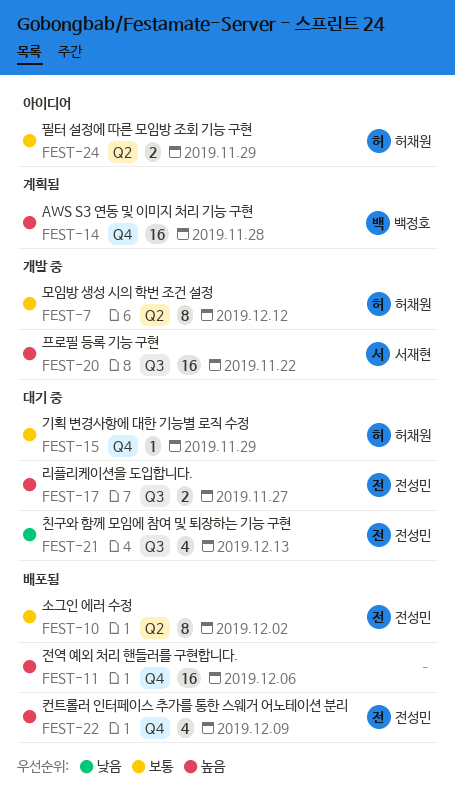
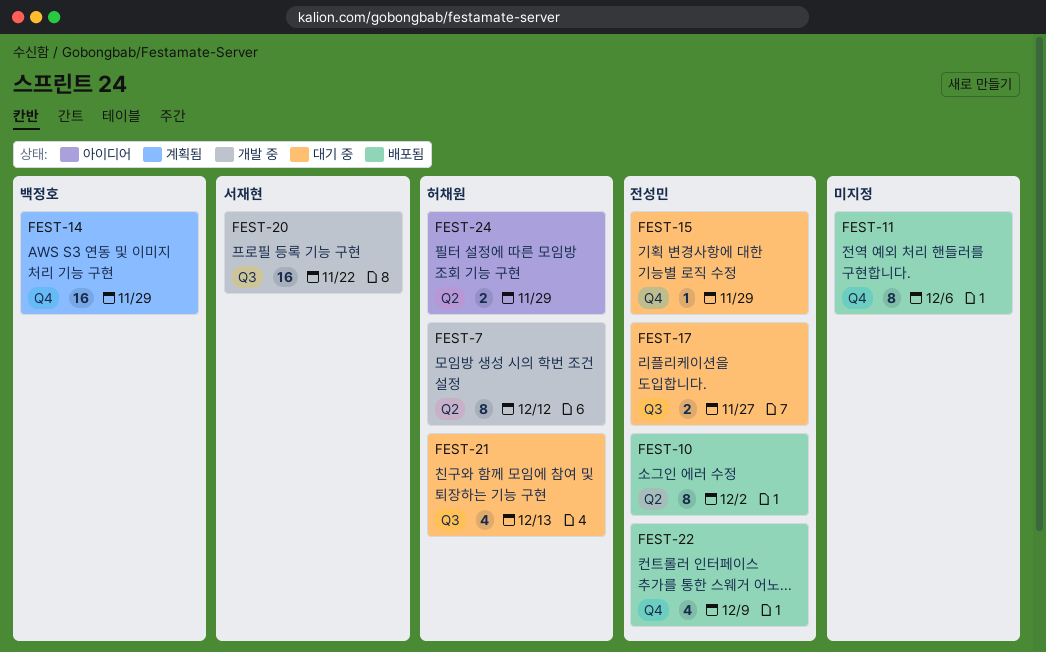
FEST-11, estimate: 16 -> 8
FEST-14, due: Nov 28 -> Nov 29
FEST-15, owner: 허채원 -> 전성민
FEST-21, owner: 전성민 -> 허채원

